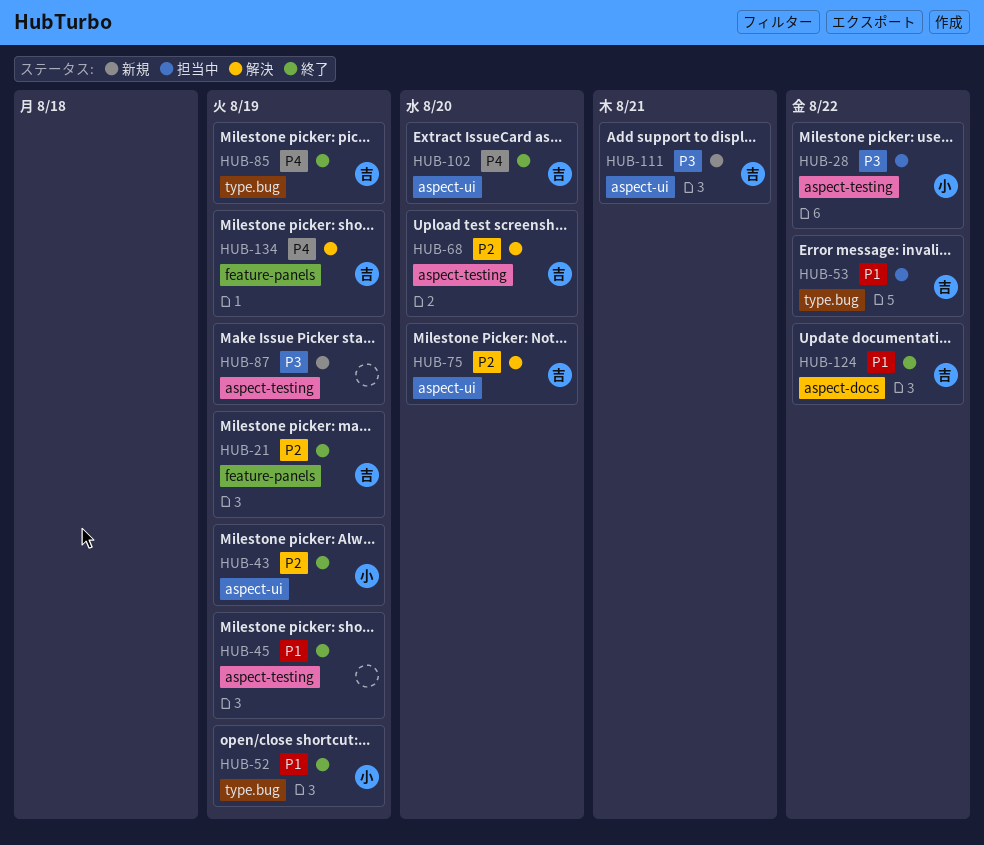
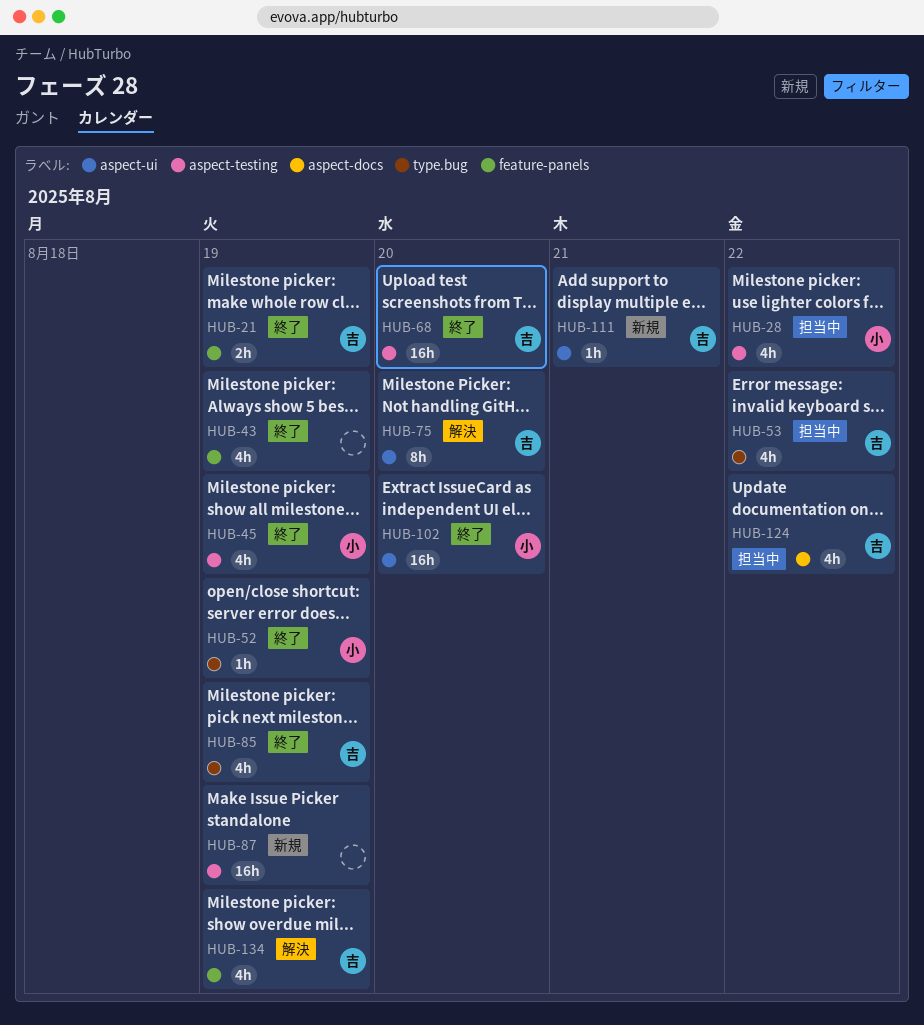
HUB-43, owner: 小 -> none
HUB-43, label: aspect-ui -> feature-panels
HUB-45, owner: none -> 小
HUB-68, status: 解決 -> 終了
HUB-102, owner: 吉 -> 小
HUB-124, status: 終了 -> 担当中

